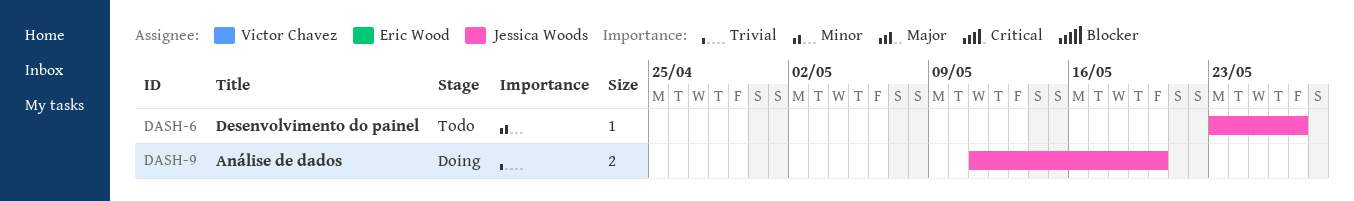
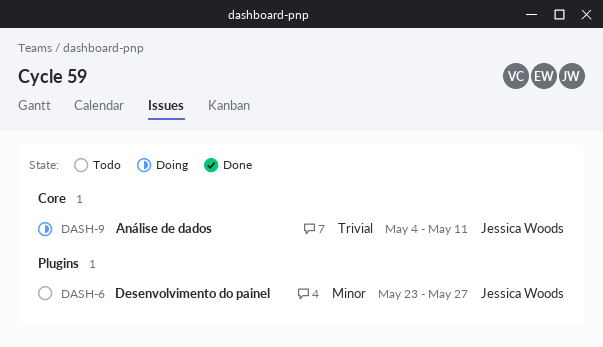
DASH-9, start: May 11 -> May 4
DASH-9, due: May 20 -> May 11

